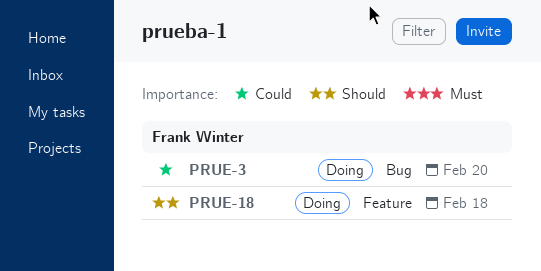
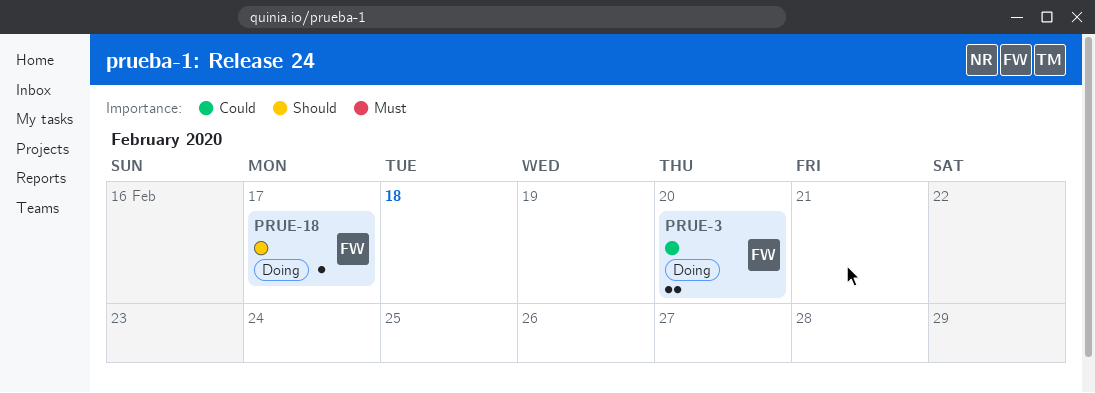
PRUE-18, due: Feb 18 -> Feb 17

